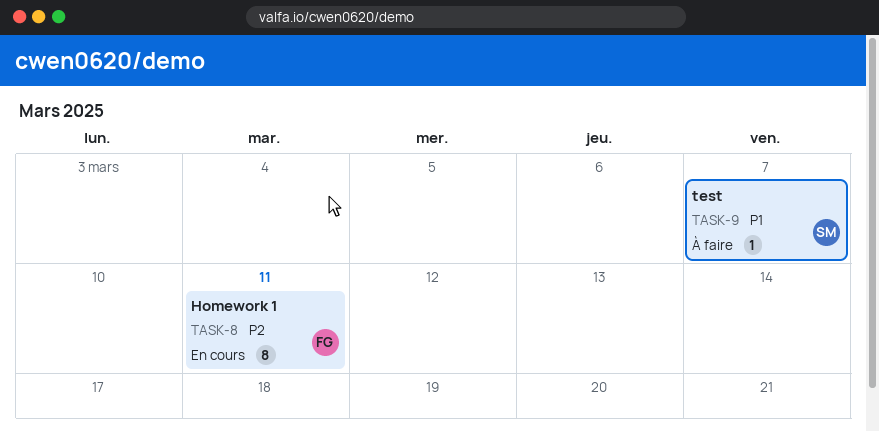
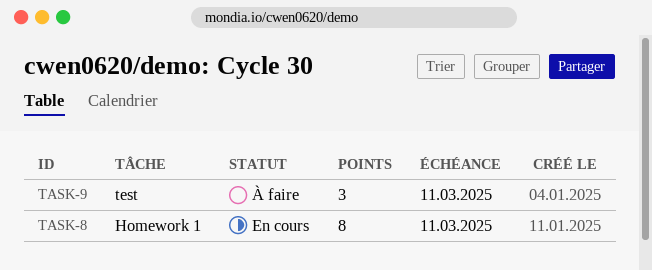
TASK-9, estimate: 1 -> 3
TASK-9, due: Mar 7 -> Mar 11

